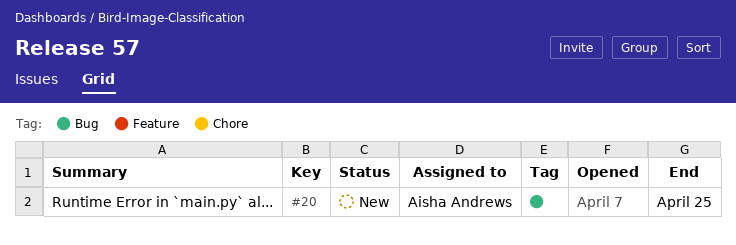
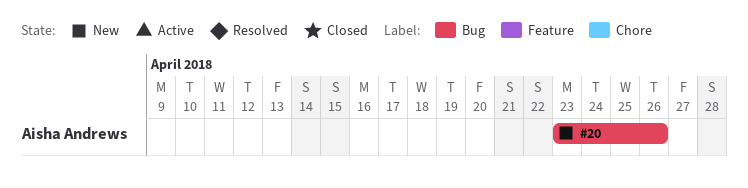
#20, due: Apr 25 -> Apr 26

